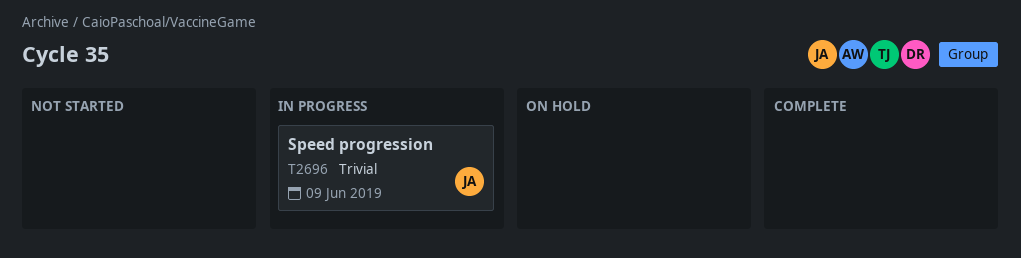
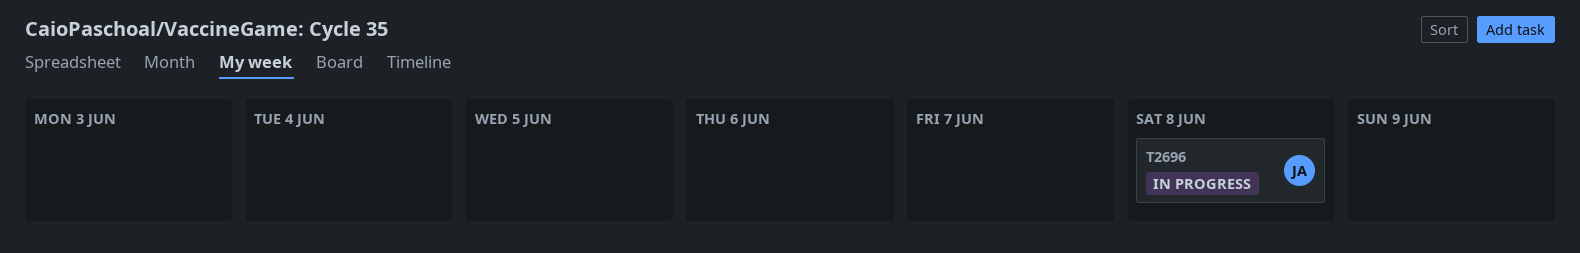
T2696, due: Jun 9 -> Jun 8

